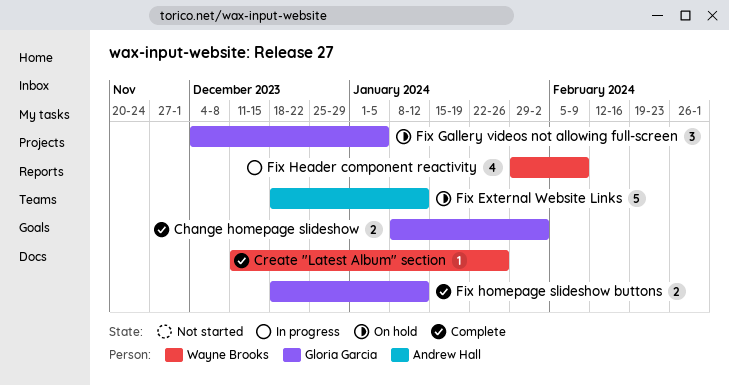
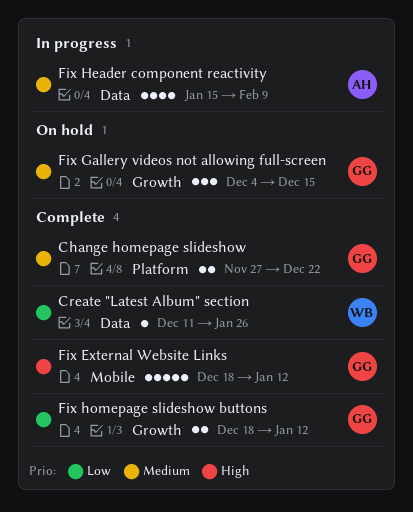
Change homepage slideshow, start: Jan 8 -> Nov 27
Change homepage slideshow, due: Feb 2 -> Dec 22
Fix External Website Links, status: On hold -> Complete
Fix External Website Links, owner: Andrew Hall -> Gloria Garcia
Fix Gallery videos not allowing full-screen, due: Jan 5 -> Dec 15
Fix Header component reactivity, owner: Wayne Brooks -> Andrew Hall
Fix Header component reactivity, start: Jan 29 -> Jan 15

